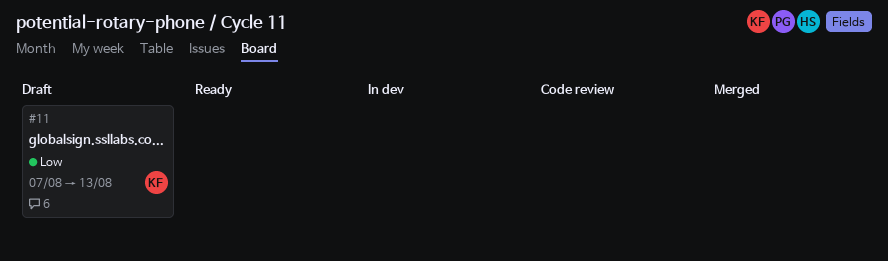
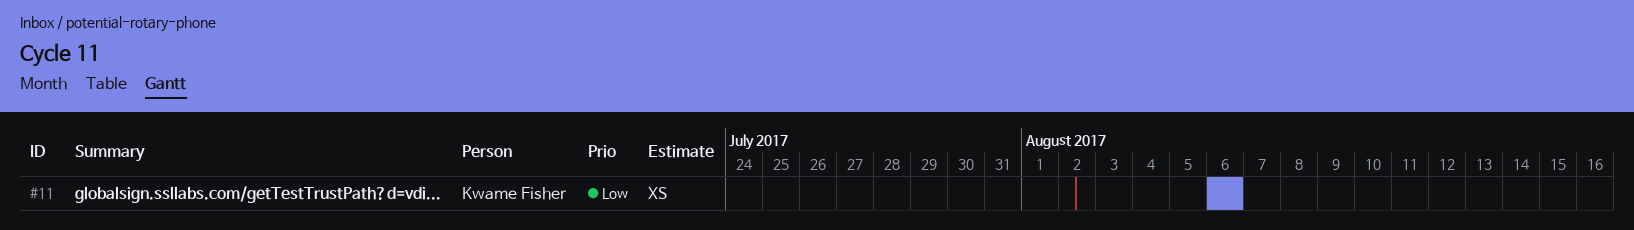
#11, start: Aug 7 -> Aug 6
#11, due: Aug 13 -> Aug 6

